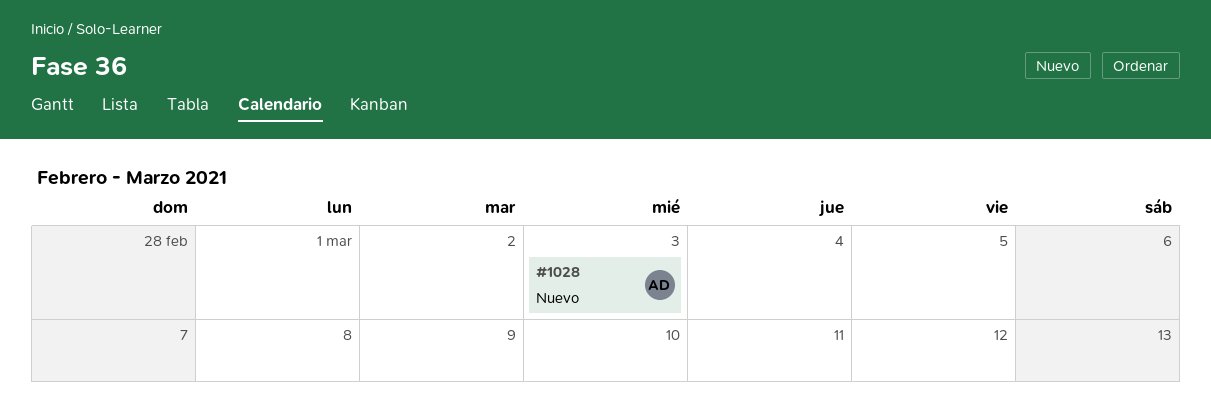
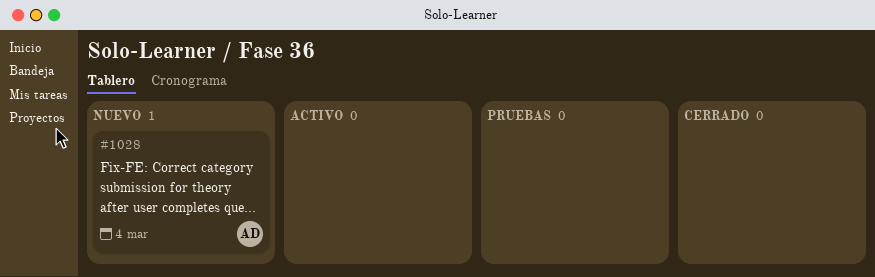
#1028, due: Mar 3 -> Mar 4

